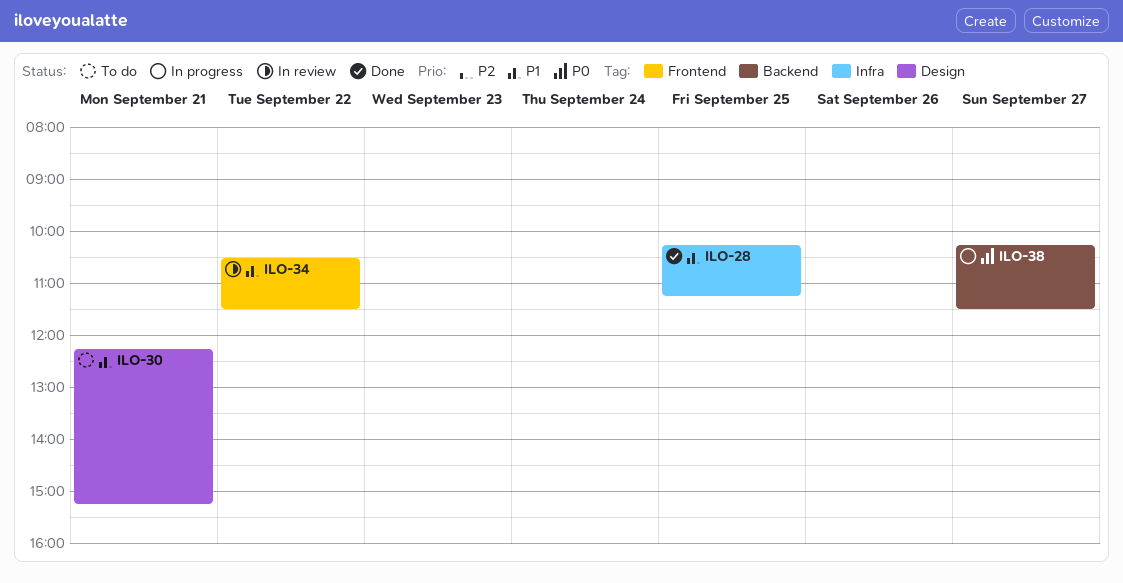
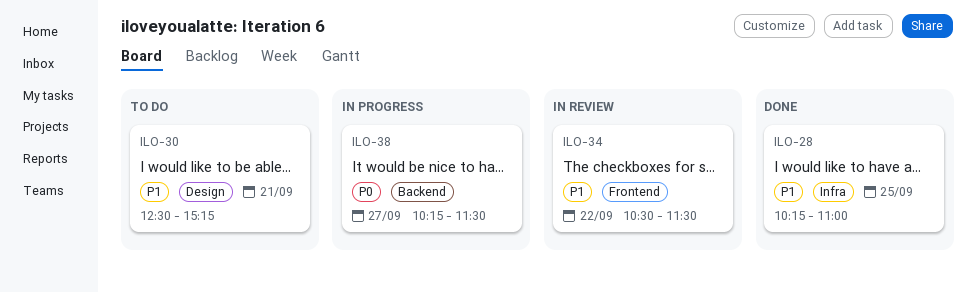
ILO-28, ends: 11:15 -> 11:00
ILO-30, begins: 12:15 -> 12:30

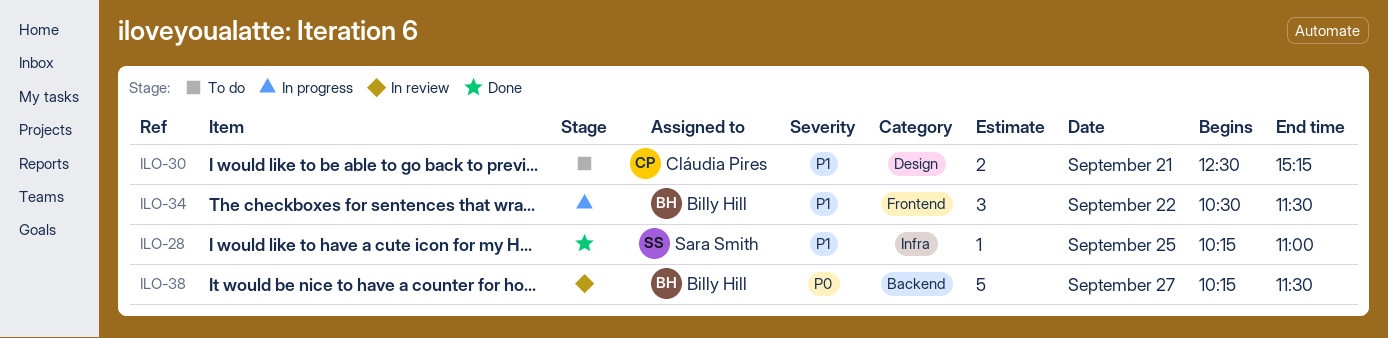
ILO-34, status: In review -> In progress
ILO-38, status: In progress -> In review

